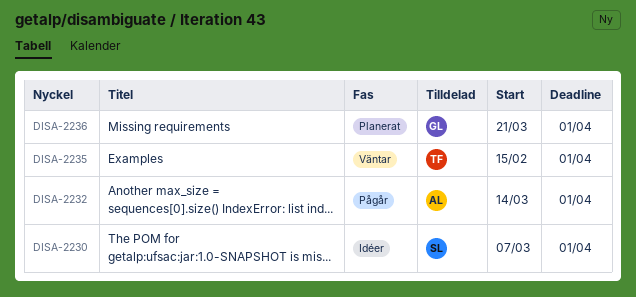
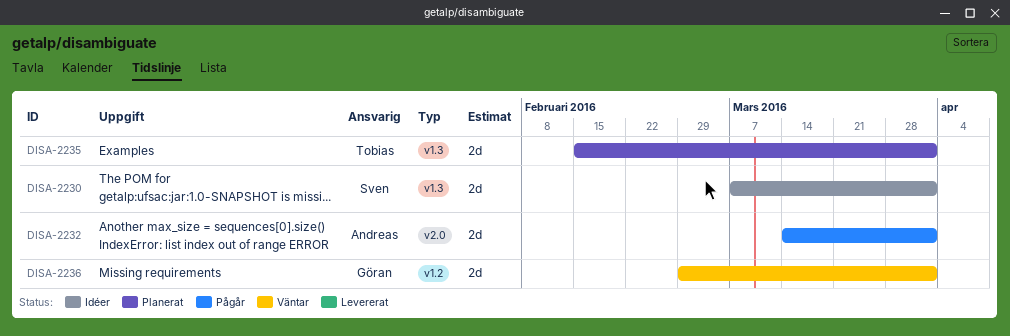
DISA-2235, status: Väntar -> Planerat
DISA-2236, status: Planerat -> Väntar
DISA-2236, start: Mar 21 -> Feb 29

